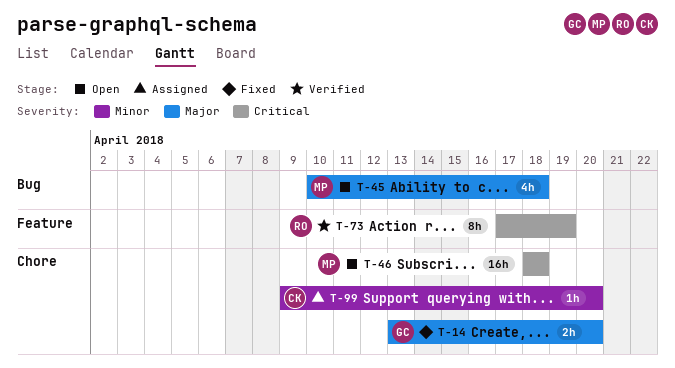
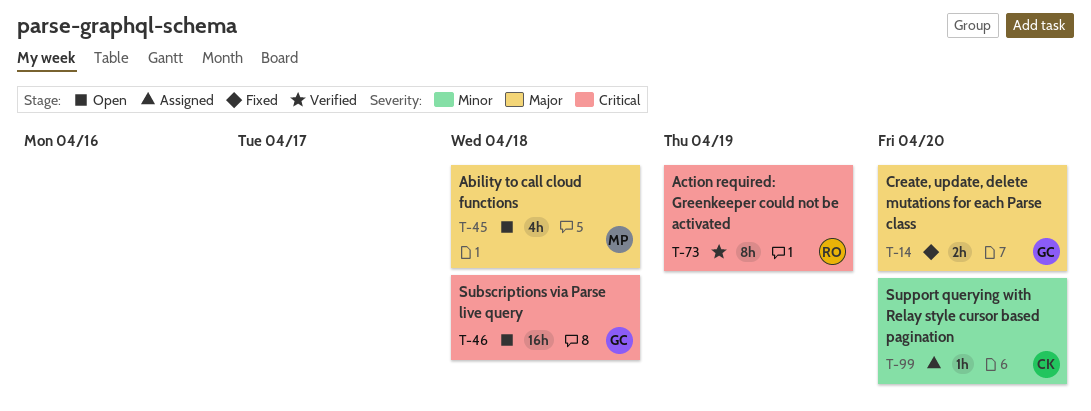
T-46, owner: MP -> GC

